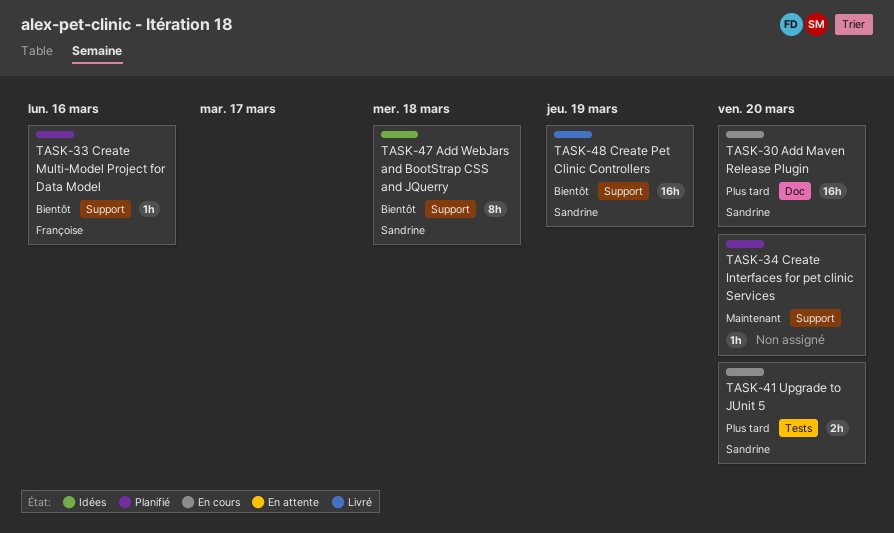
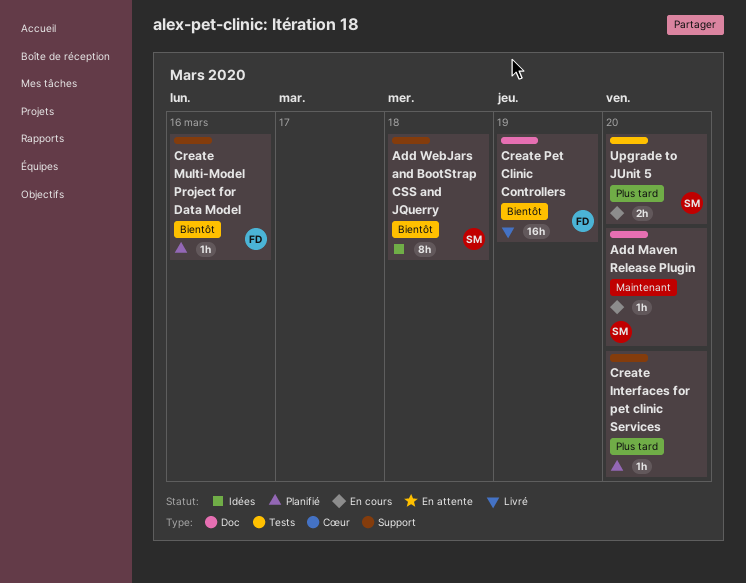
Add Maven Release Plugin, priority: Plus tard -> Maintenant
Add Maven Release Plugin, estimate: 16h -> 1h
Create Interfaces for pet clinic Services, priority: Maintenant -> Plus tard
Create Pet Clinic Controllers, owner: Sandrine -> Françoise
Create Pet Clinic Controllers, label: Support -> Doc

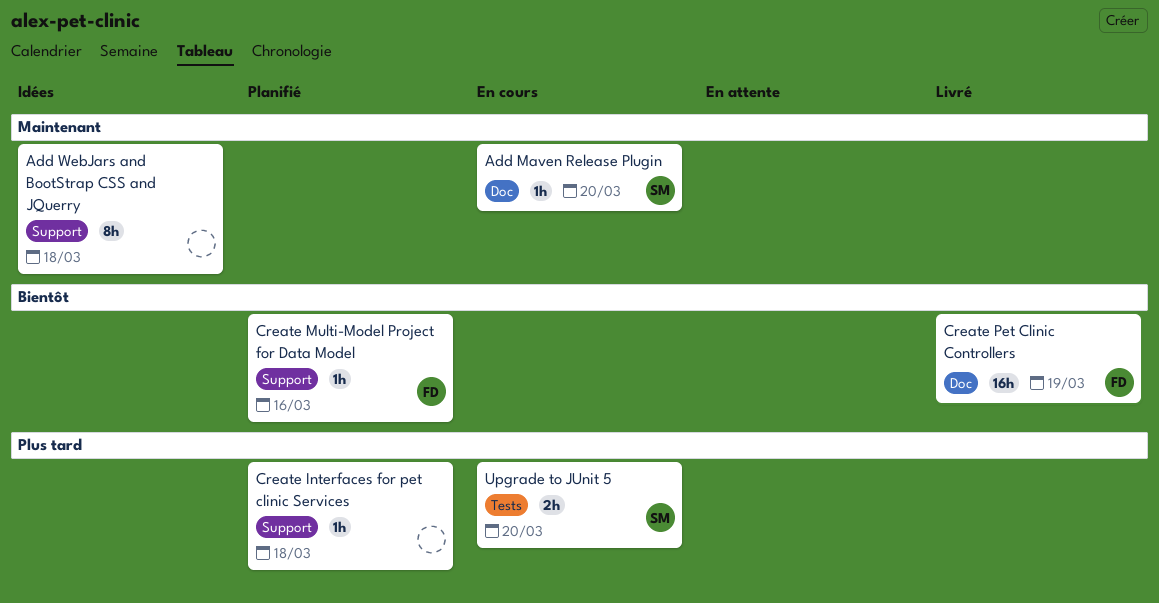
Add WebJars and BootStrap CSS and JQuerry, owner: SM -> none
Add WebJars and BootStrap CSS and JQuerry, priority: Bientôt -> Maintenant
Create Interfaces for pet clinic Services, due: Mar 20 -> Mar 18

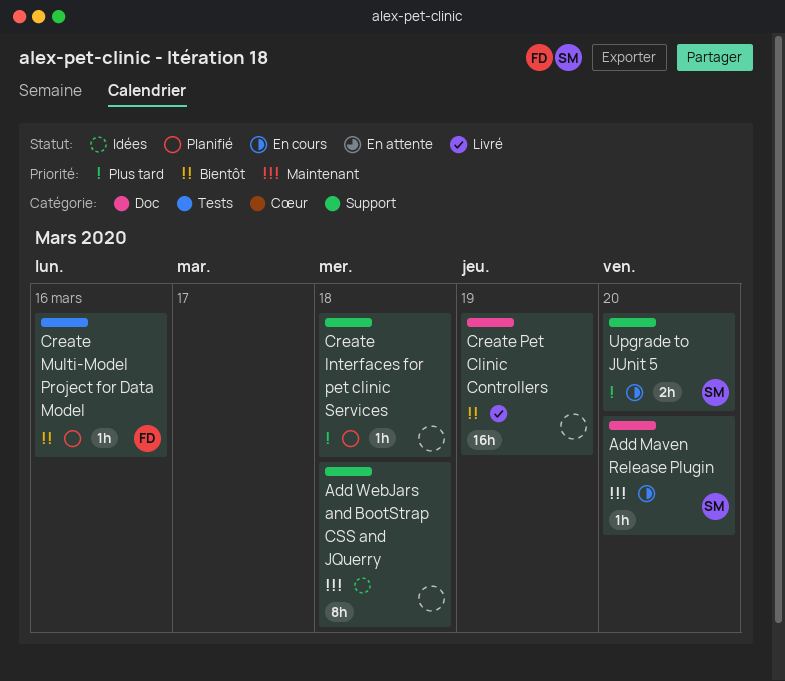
Create Multi-Model Project for Data Model, label: Support -> Tests
Create Pet Clinic Controllers, owner: FD -> none
Upgrade to JUnit 5, label: Tests -> Support

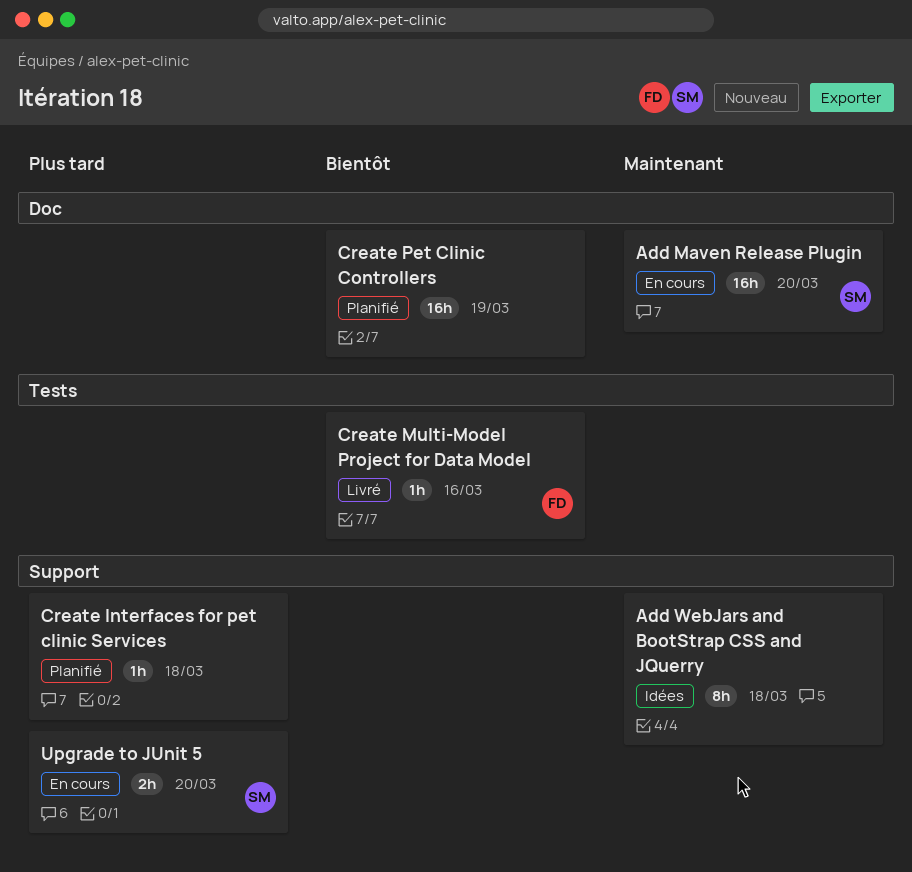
Add Maven Release Plugin, estimate: 1h -> 16h
Create Multi-Model Project for Data Model, status: Planifié -> Livré
Create Pet Clinic Controllers, status: Livré -> Planifié

